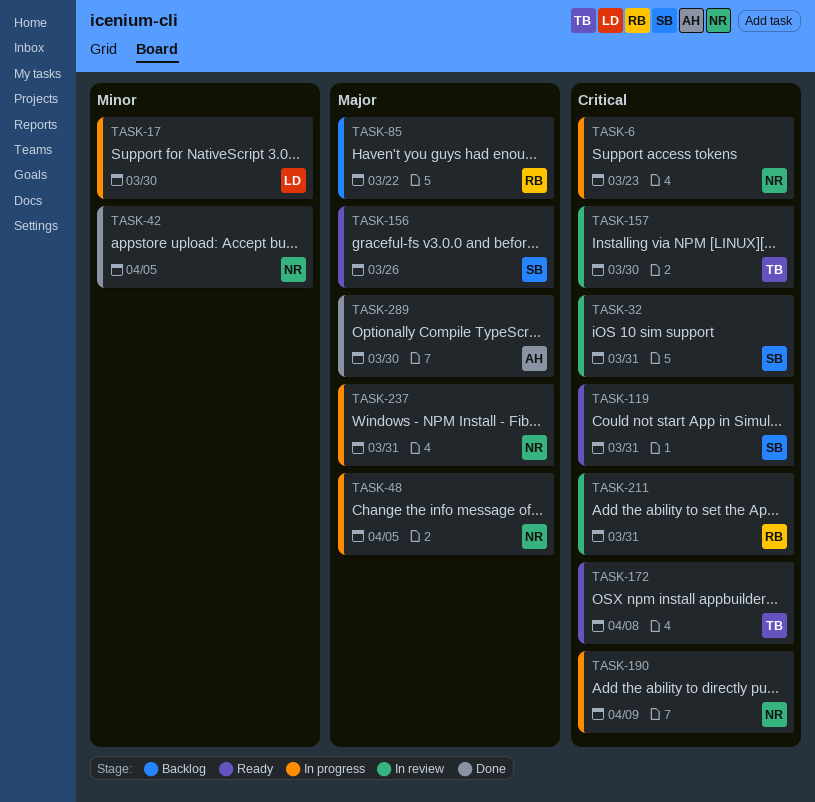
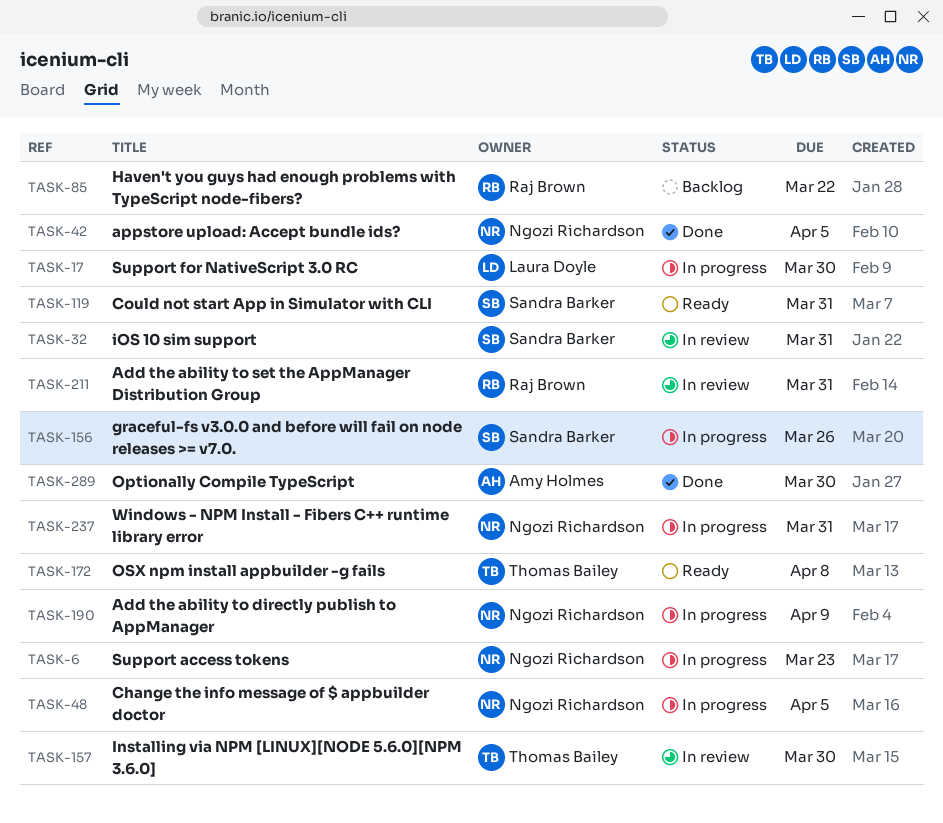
TASK-156, status: Ready -> In progress

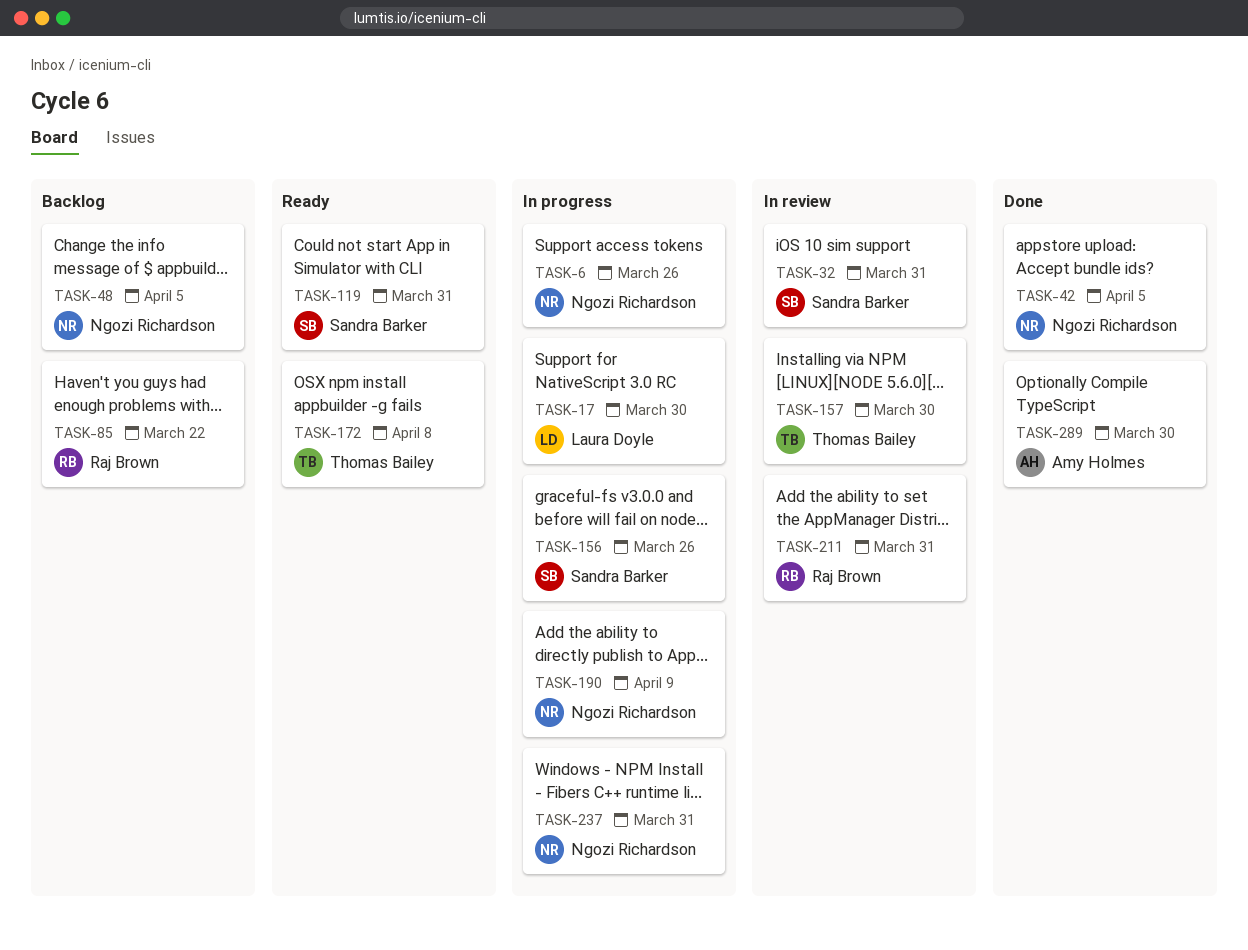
TASK-6, due: Mar 23 -> Mar 26
TASK-48, status: In progress -> Backlog

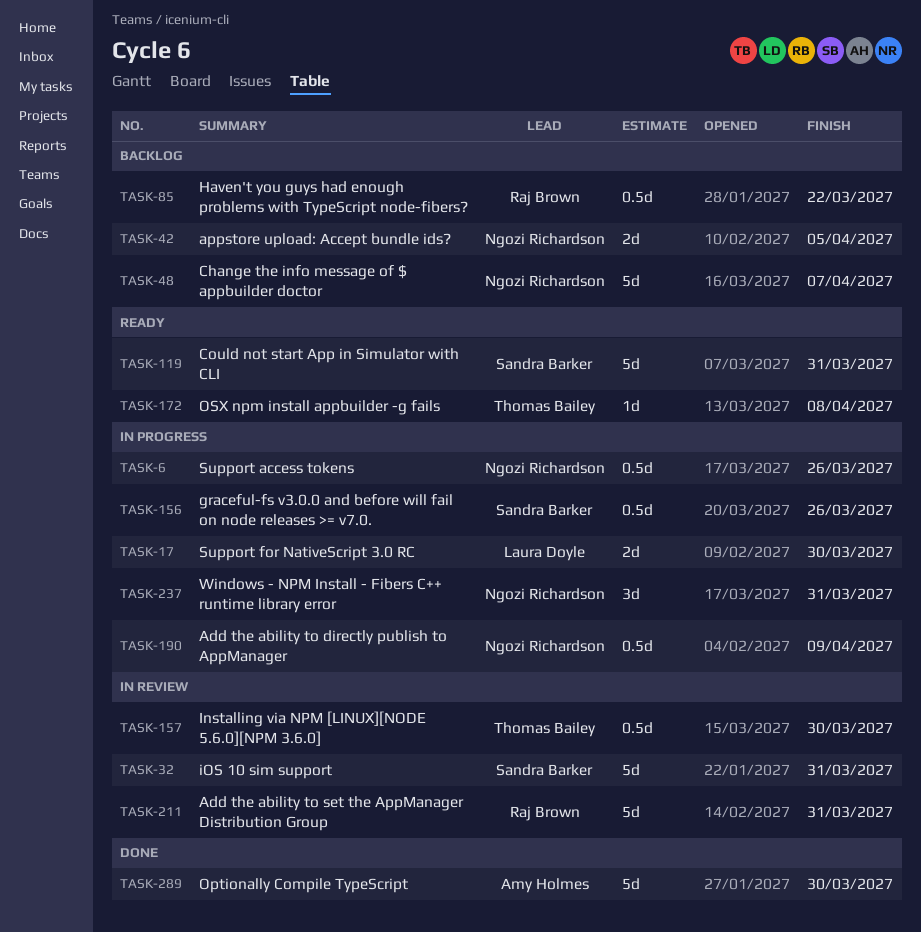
TASK-42, status: Done -> Backlog
TASK-48, due: Apr 5 -> Apr 7

